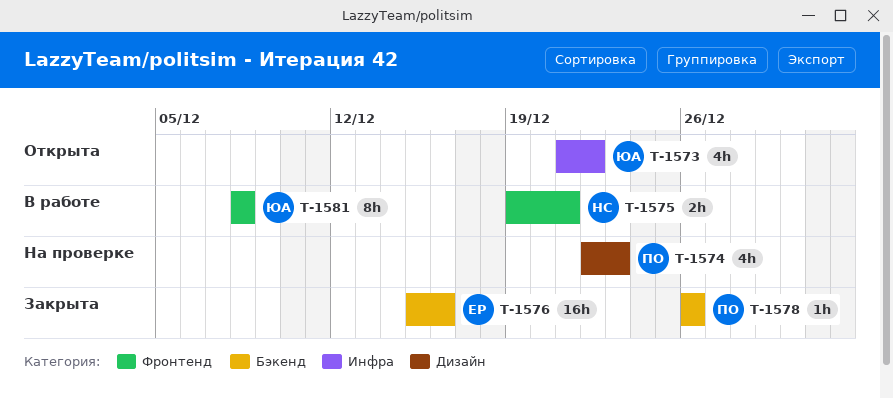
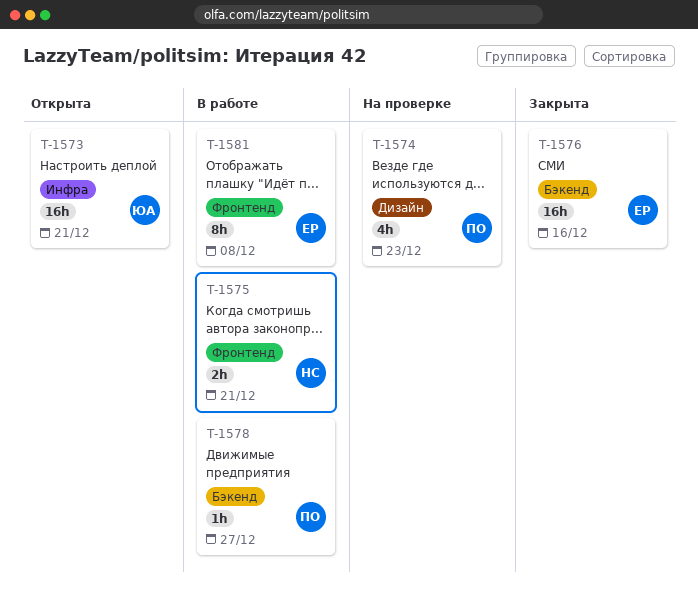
T-1573, estimate: 4h -> 16h
T-1573, due: Dec 22 -> Dec 21
T-1578, status: Закрыта -> В работе
T-1578, due: Dec 26 -> Dec 27
T-1581, owner: ЮА -> ЕР

